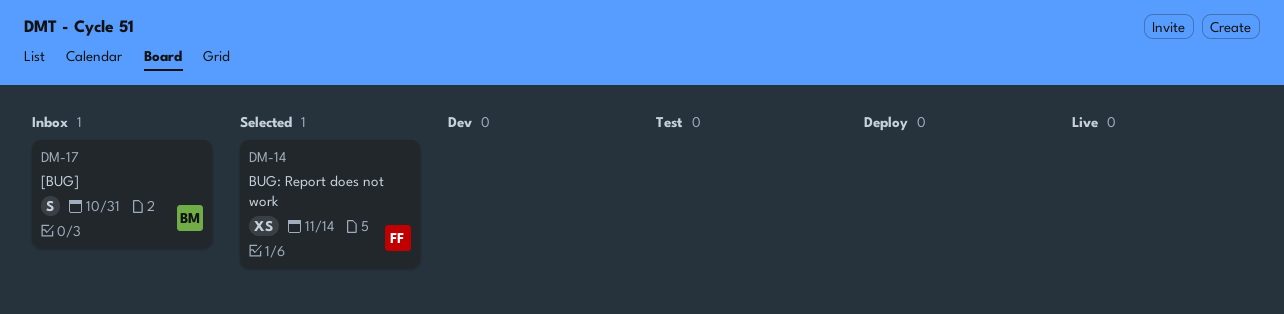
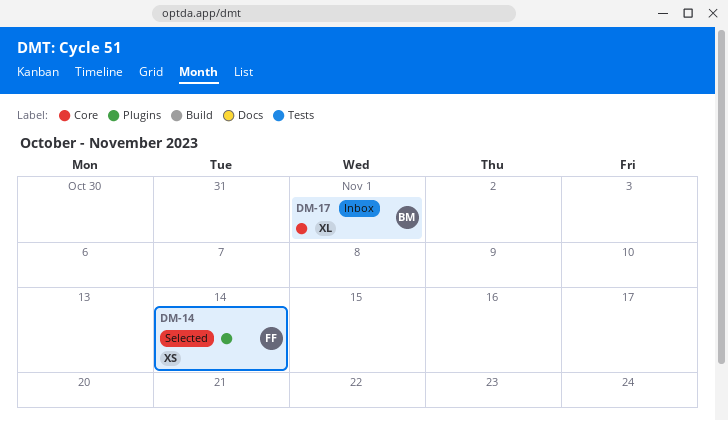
DM-17, estimate: S -> XL
DM-17, due: Oct 31 -> Nov 1

